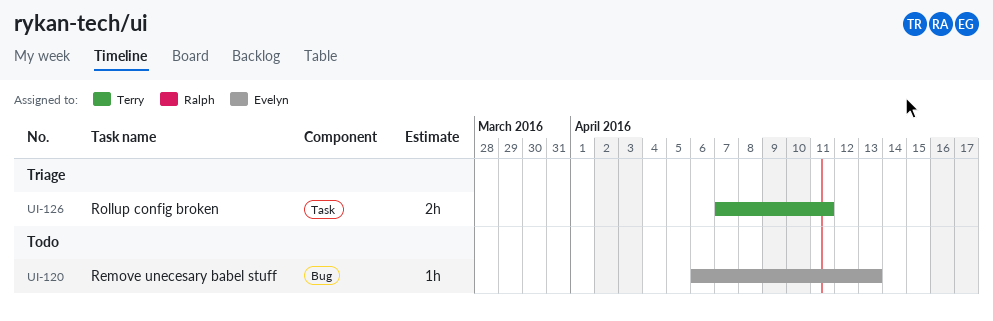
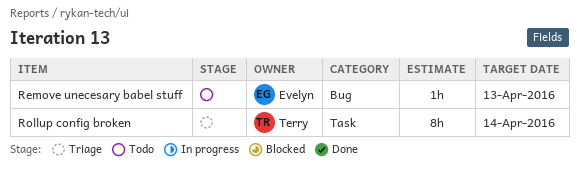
Rollup config broken, estimate: 2h -> 8h
Rollup config broken, due: Apr 11 -> Apr 14

